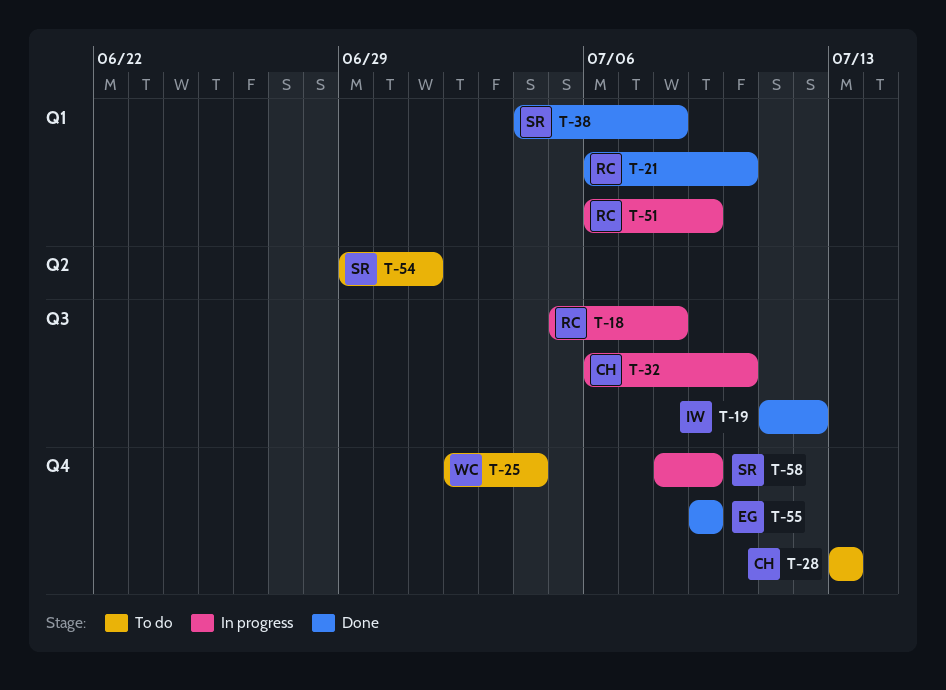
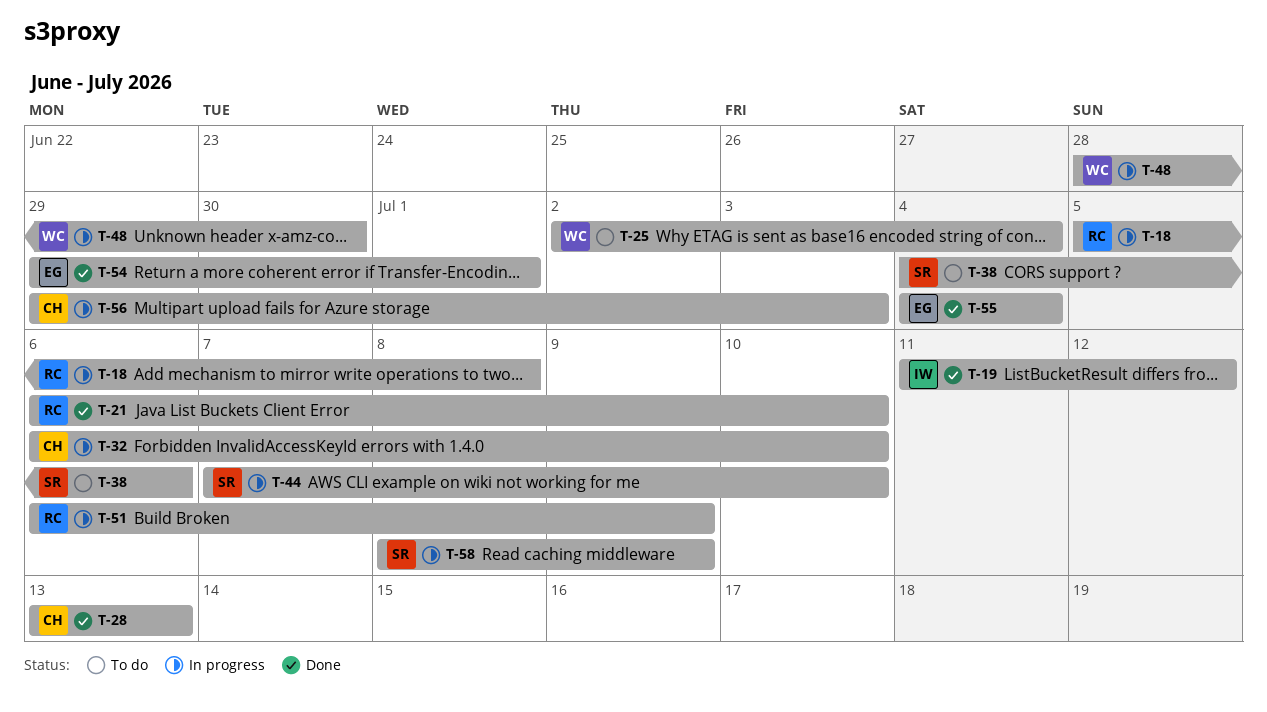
T-28, status: To do -> Done
T-38, status: Done -> To do
T-38, due: Jul 8 -> Jul 6
T-44: none -> present
T-48: none -> present
T-54, status: To do -> Done
T-54, owner: SR -> EG
T-55, start: Jul 9 -> Jul 4
T-55, due: Jul 9 -> Jul 4
T-56: none -> present

